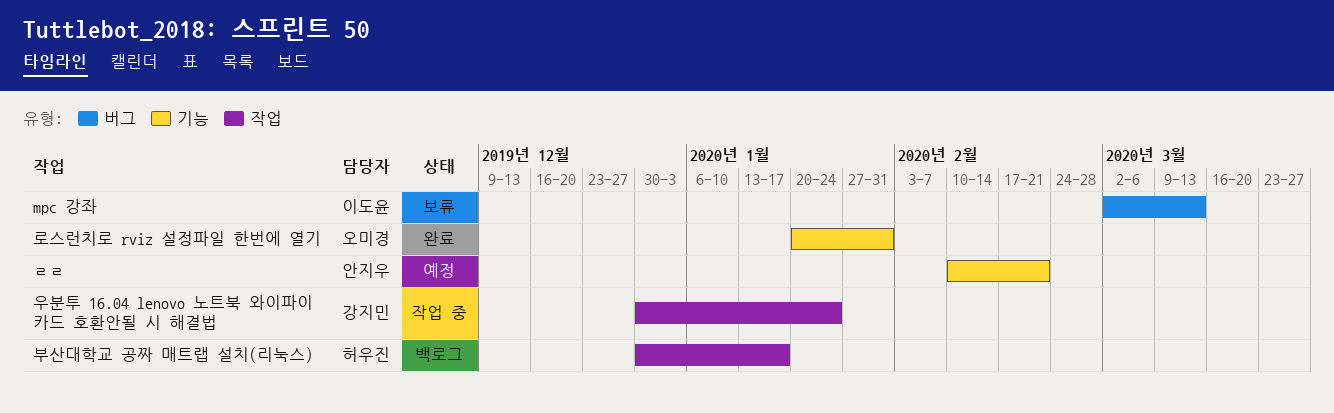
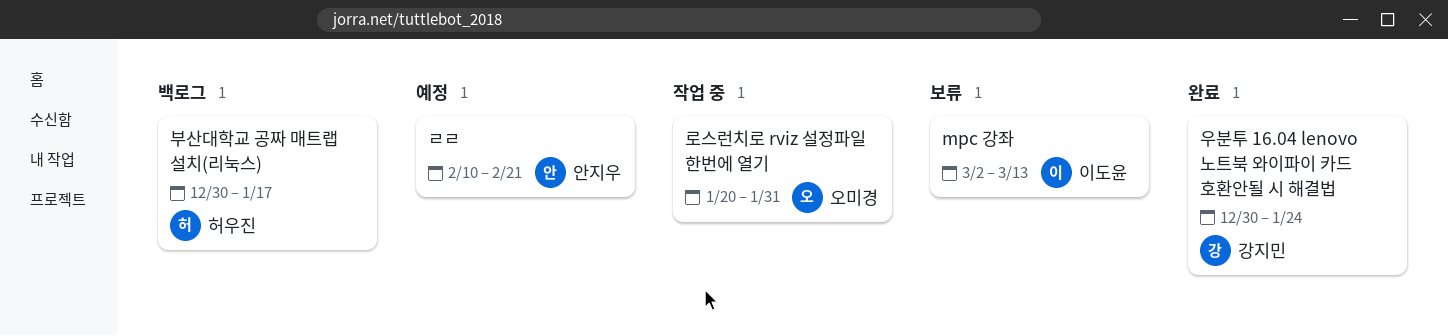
로스런치로 rviz 설정파일 한번에 열기, status: 완료 -> 작업 중
우분투 16.04 lenovo 노트북 와이파이 카드 호환안될 시 해결법, status: 작업 중 -> 완료

